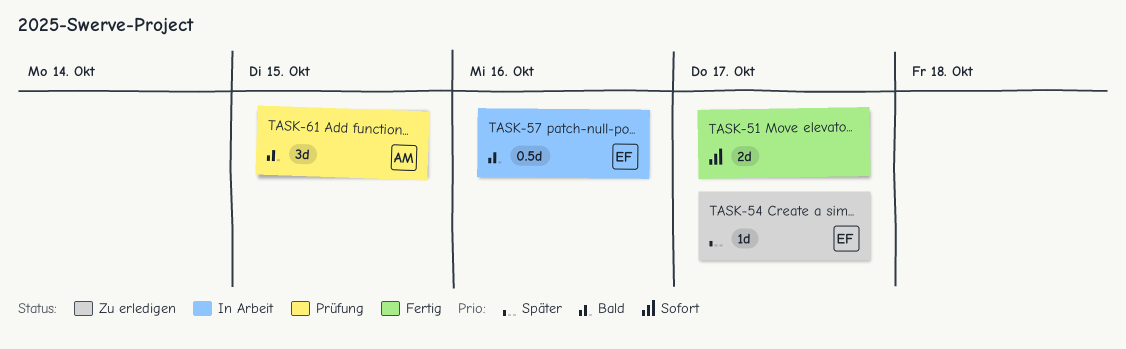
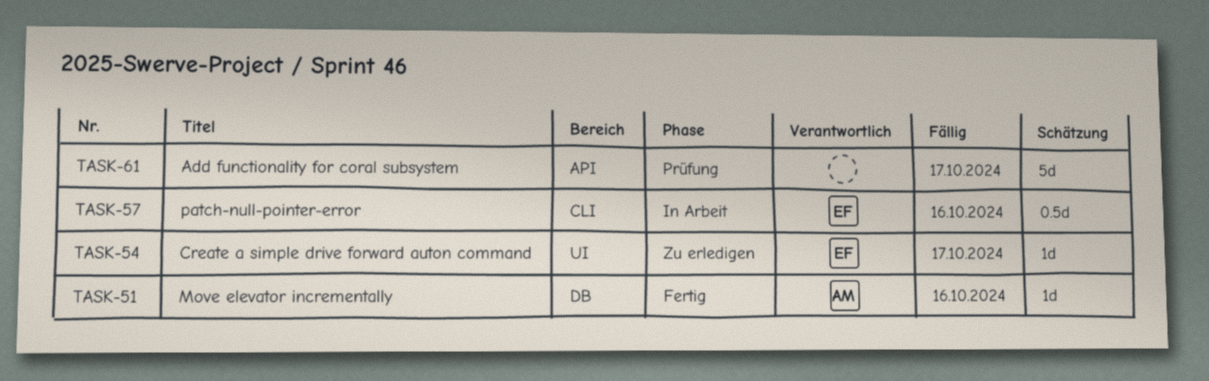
TASK-51, owner: none -> AM
TASK-51, estimate: 2d -> 1d
TASK-51, due: Oct 17 -> Oct 16
TASK-61, owner: AM -> none
TASK-61, estimate: 3d -> 5d
TASK-61, due: Oct 15 -> Oct 17

